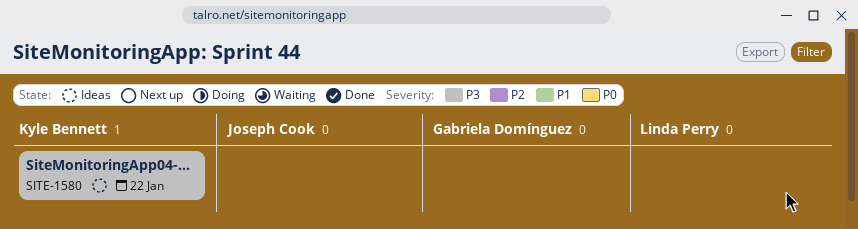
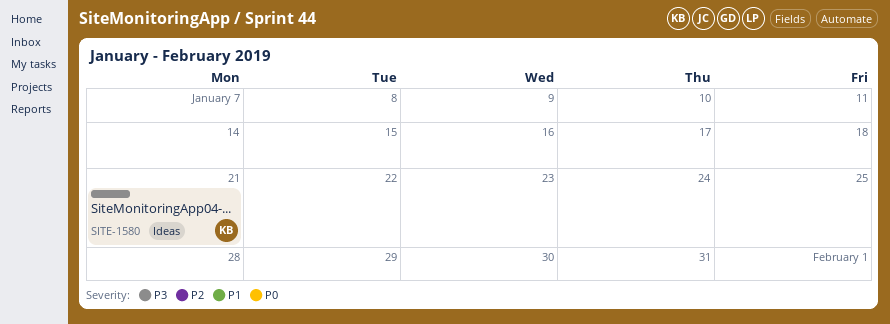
SITE-1580, due: Jan 22 -> Jan 21

